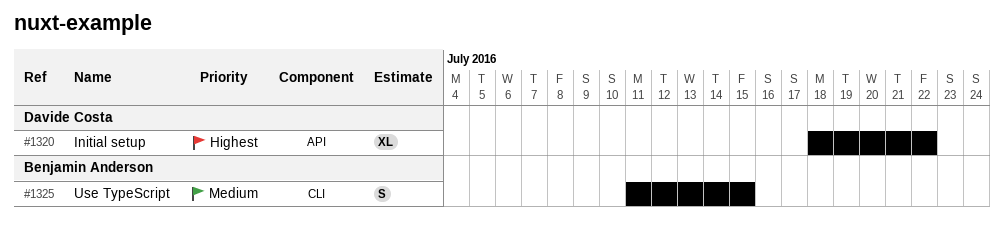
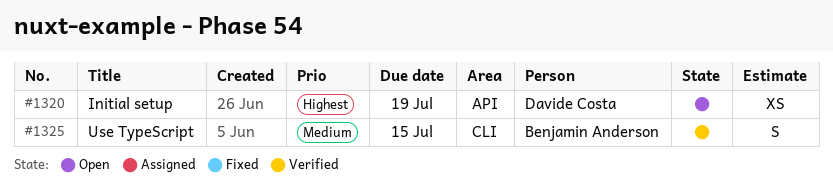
#1320, estimate: XL -> XS
#1320, due: Jul 22 -> Jul 19

